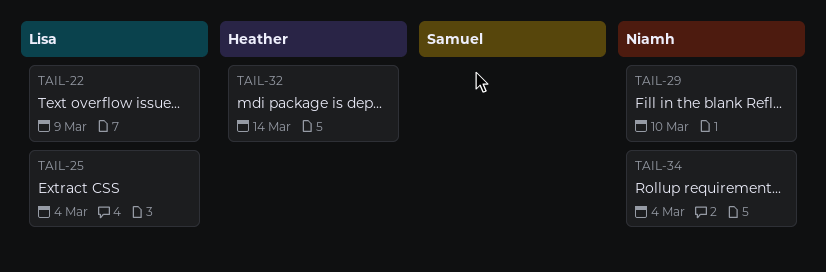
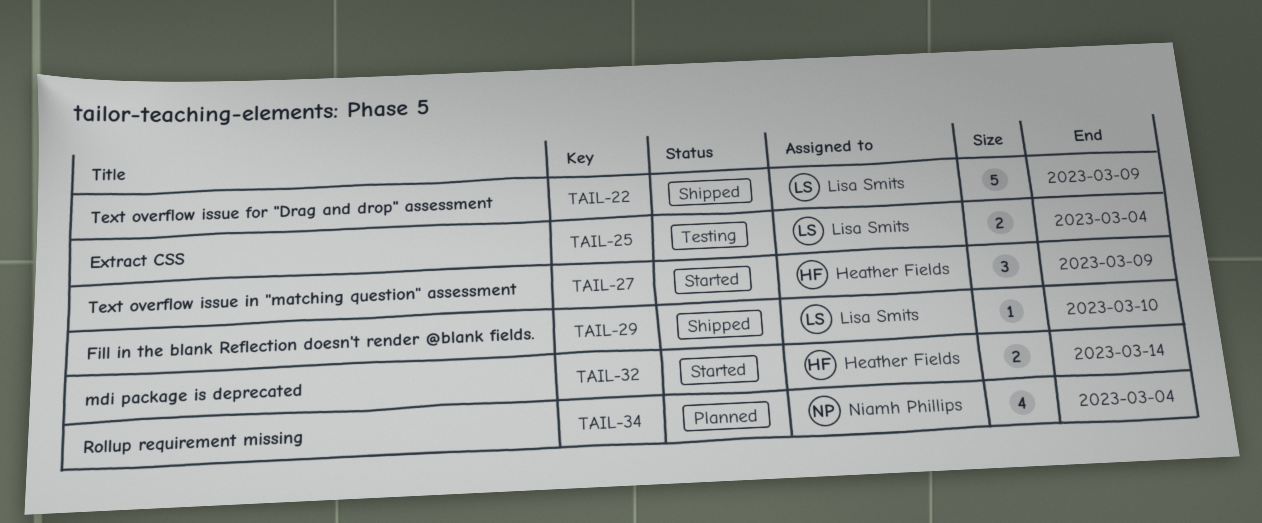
TAIL-27: none -> present
TAIL-29, owner: Niamh Phillips -> Lisa Smits

